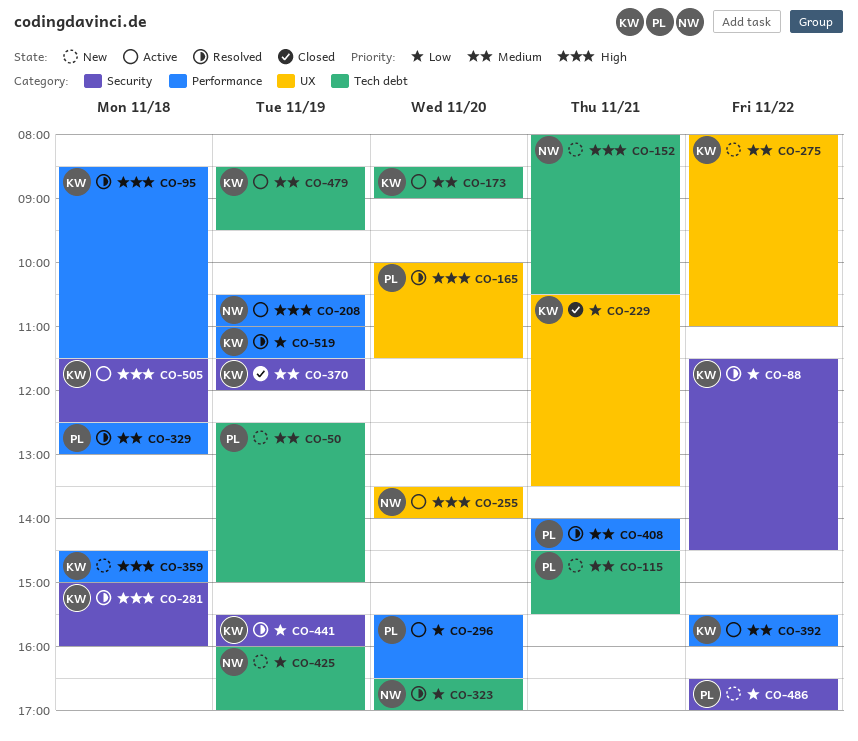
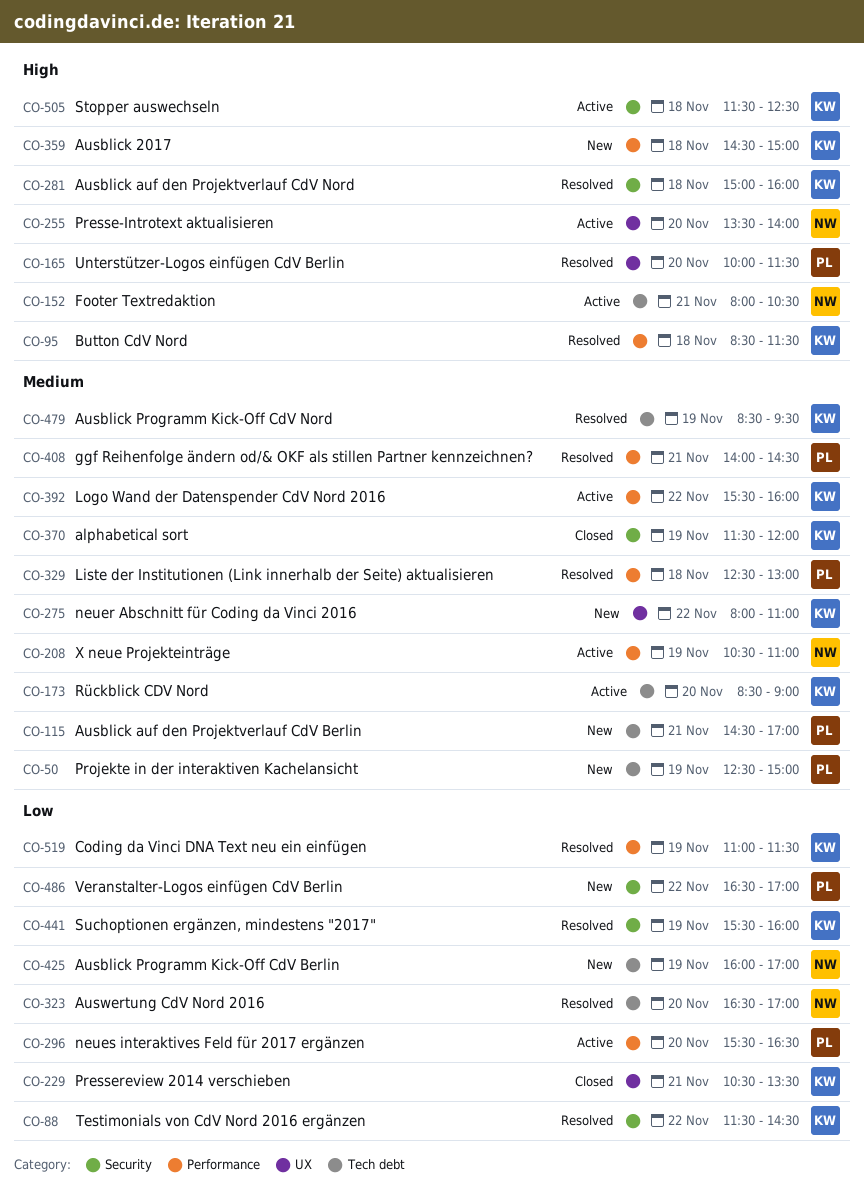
CO-115, ends: 15:30 -> 17:00
CO-152, status: New -> Active
CO-208, priority: High -> Medium
CO-479, status: Active -> Resolved

